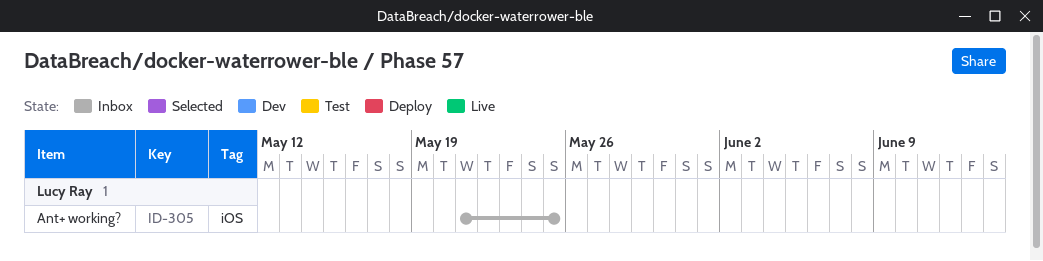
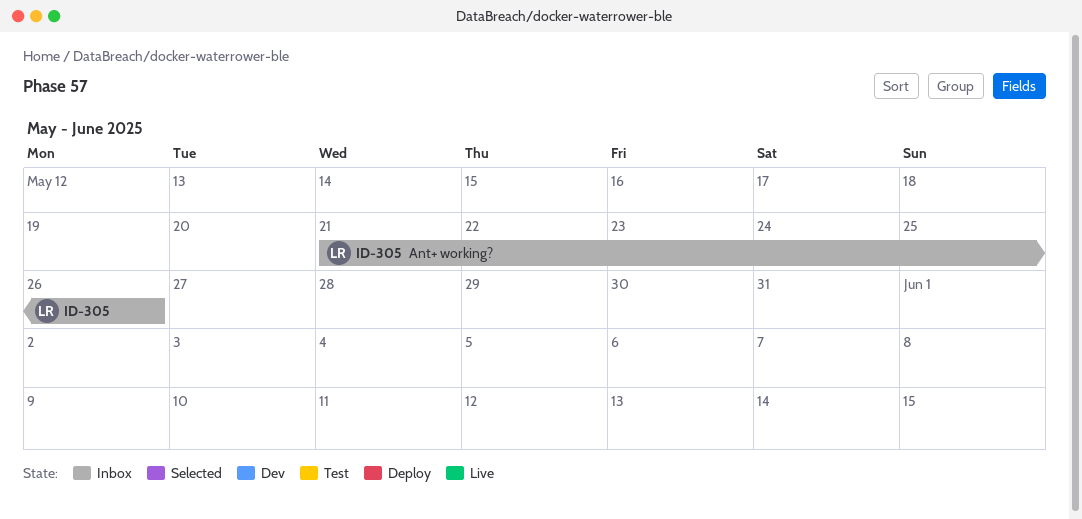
ID-305, due: May 25 -> May 26

